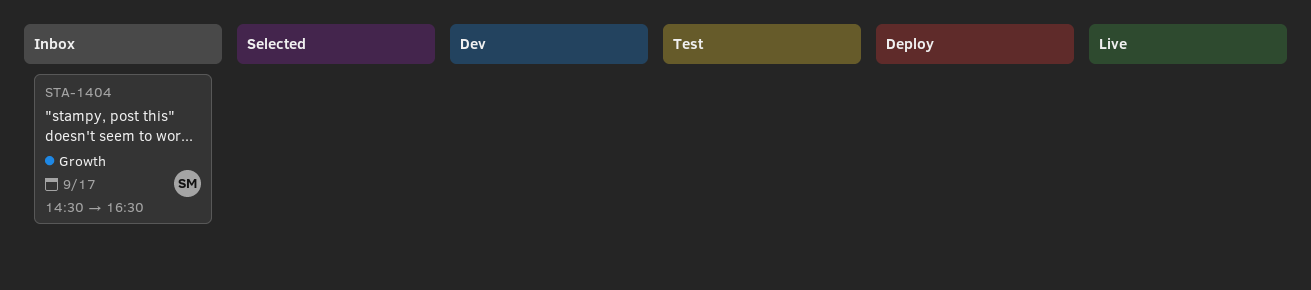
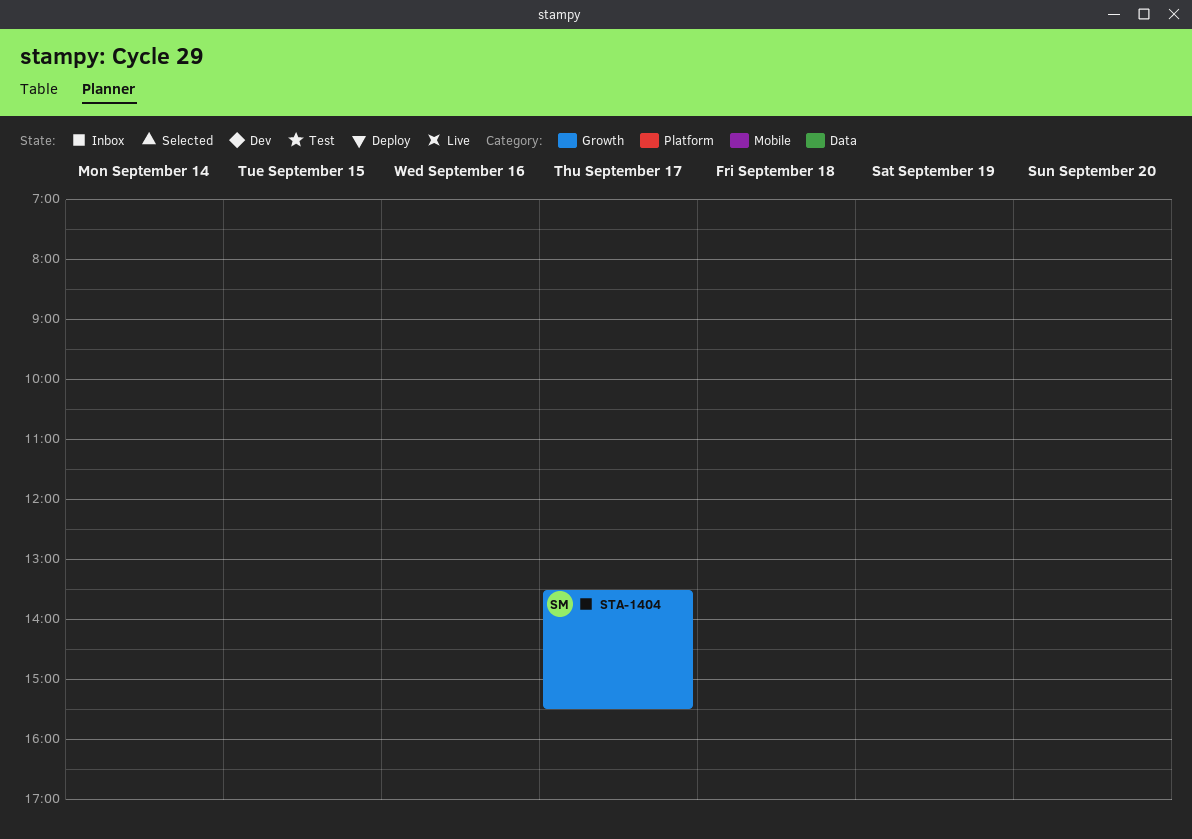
STA-1404, begins: 14:30 -> 13:30
STA-1404, ends: 16:30 -> 15:30

